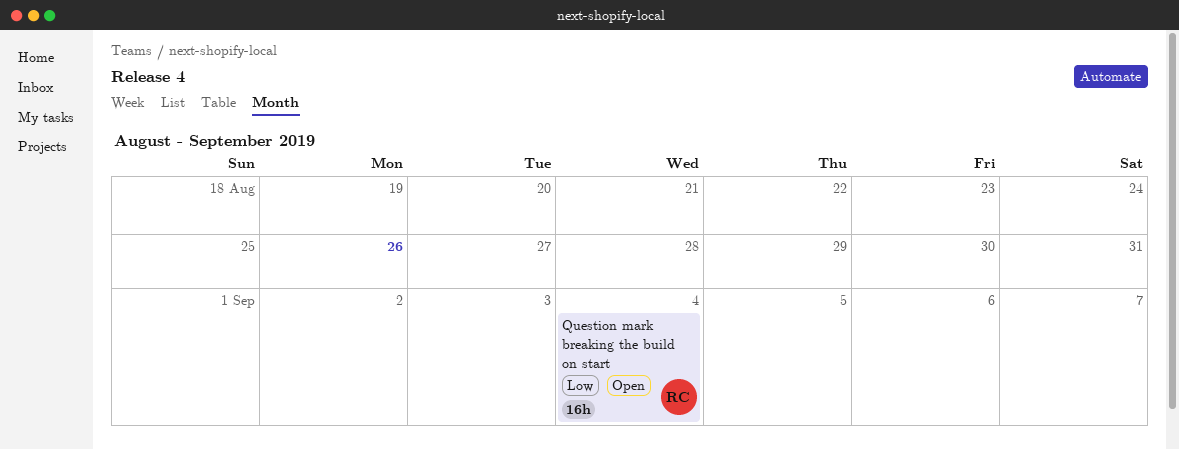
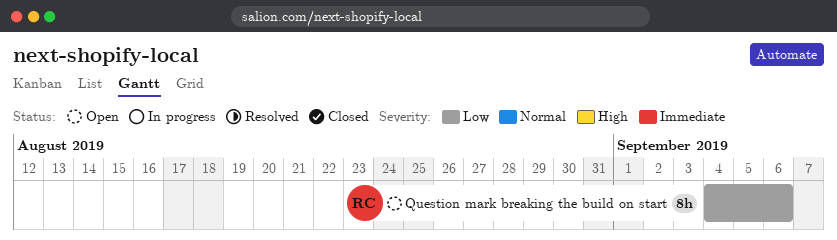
Question mark breaking the build on start, estimate: 16h -> 8h
Question mark breaking the build on start, due: Sep 4 -> Sep 6

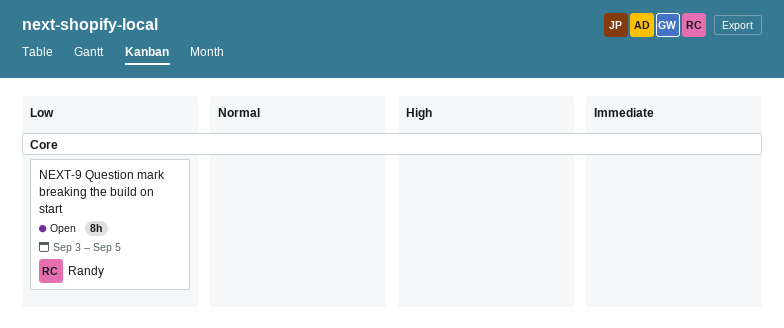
Question mark breaking the build on start, start: Sep 4 -> Sep 3
Question mark breaking the build on start, due: Sep 6 -> Sep 5

